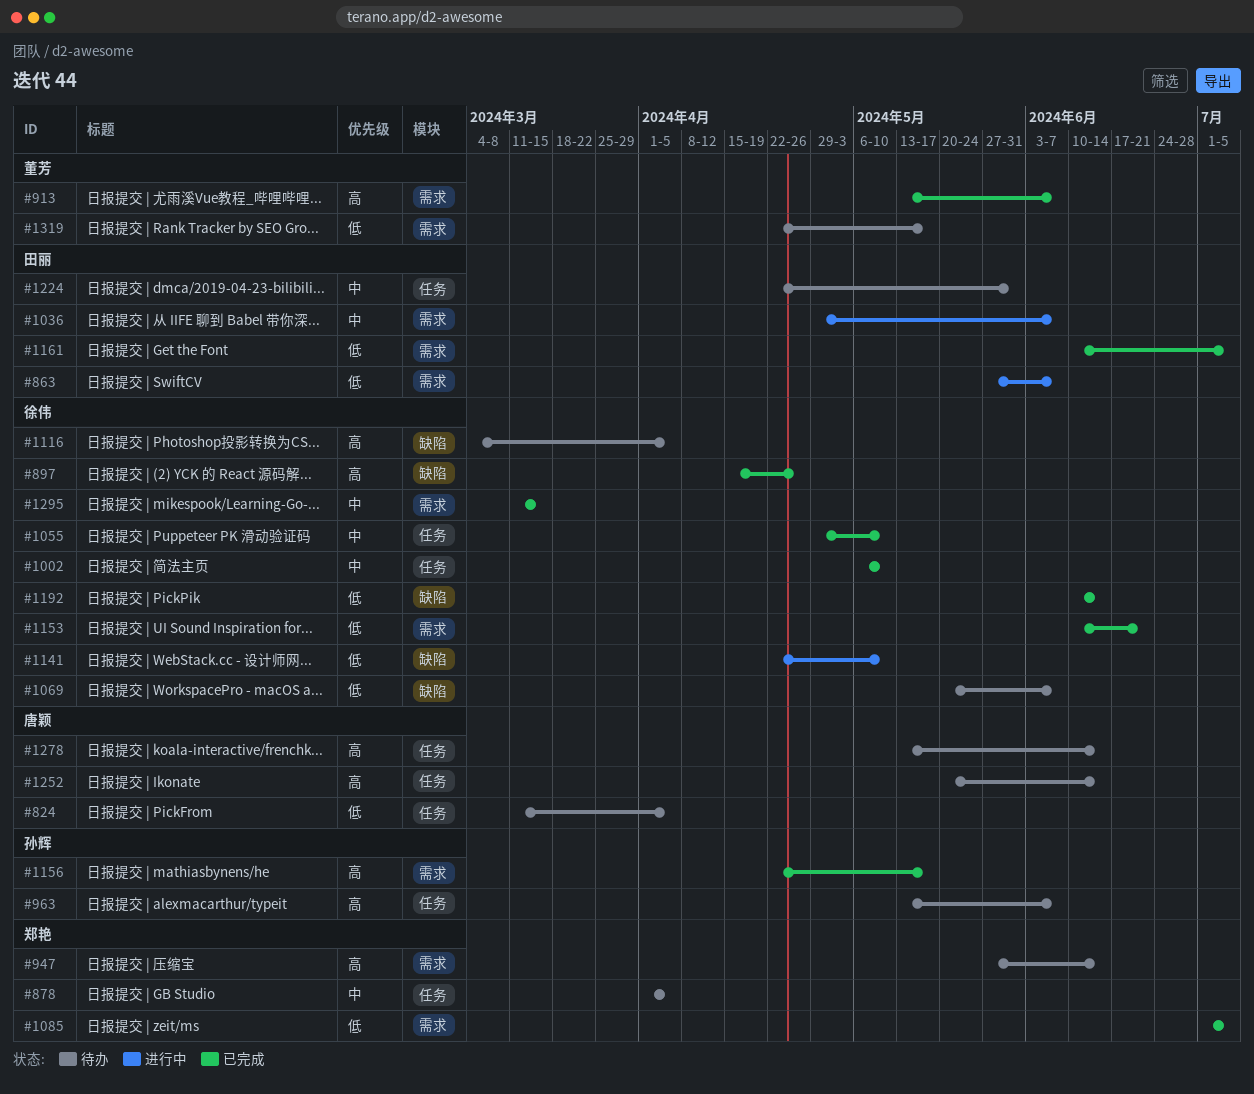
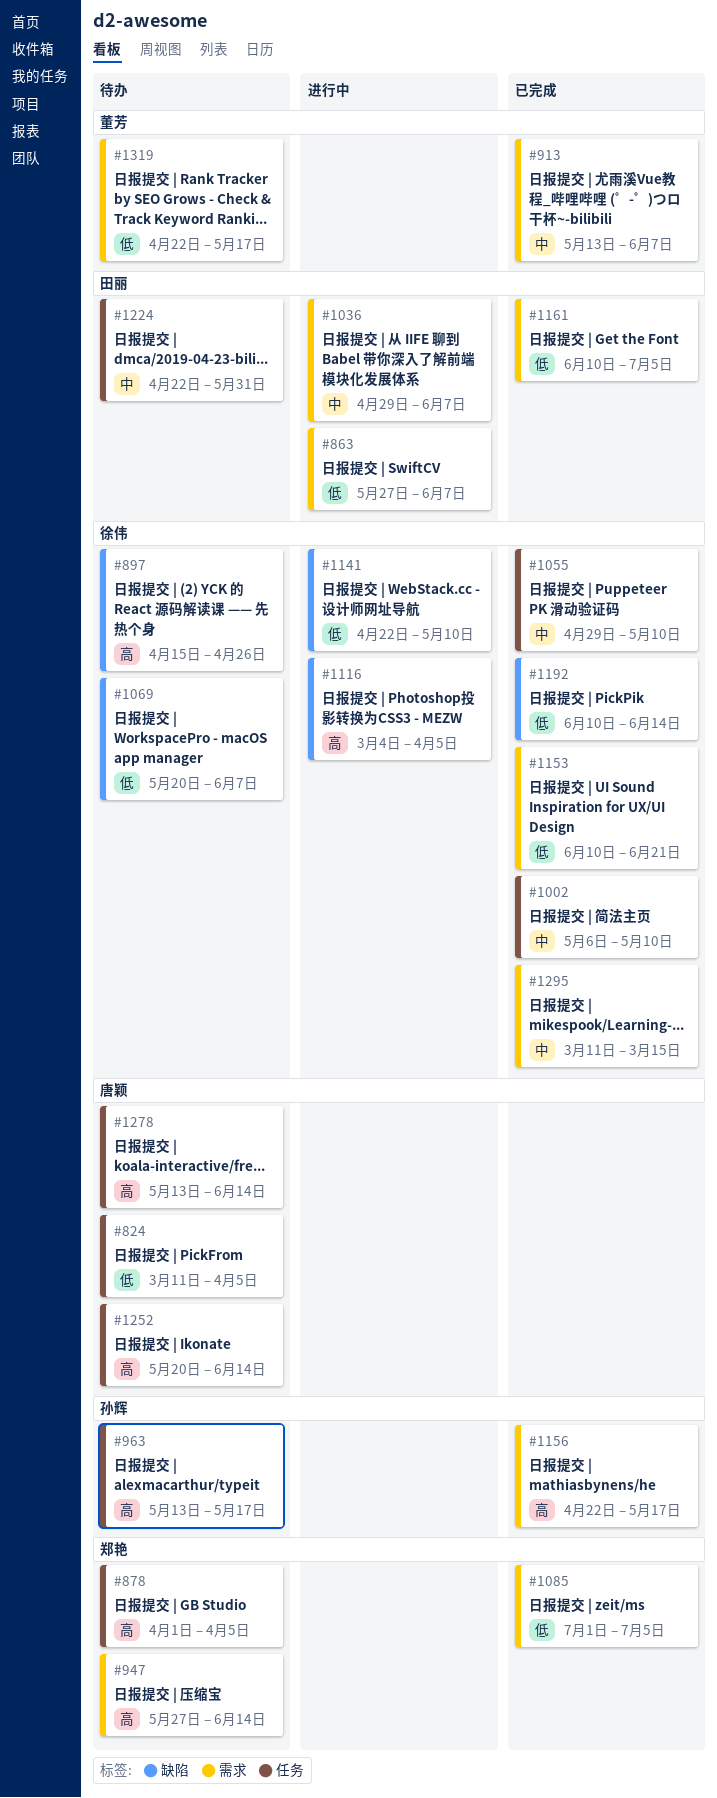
#878, priority: 中 -> 高
#897, status: 已完成 -> 待办
#913, priority: 高 -> 中
#963, due: Jun 7 -> May 17
#1116, status: 待办 -> 进行中

